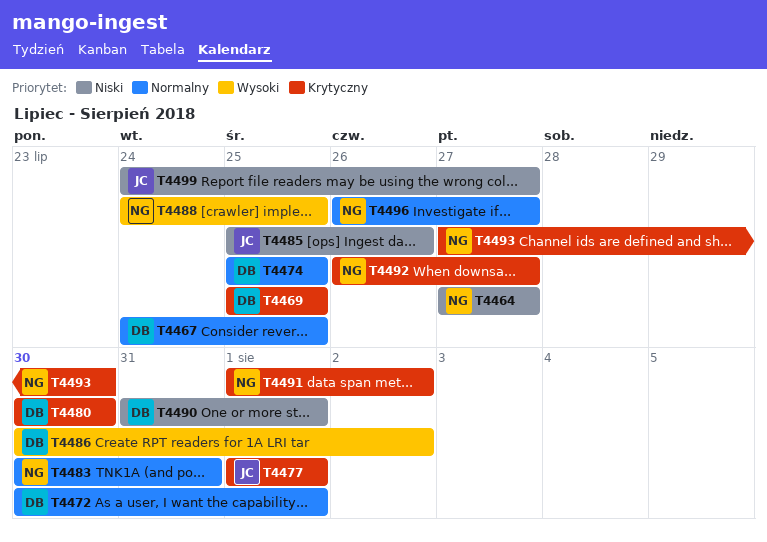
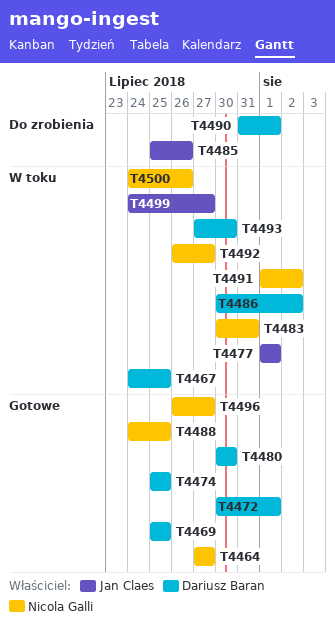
T4493, owner: Nicola Galli -> Dariusz Baran
T4500: none -> present

